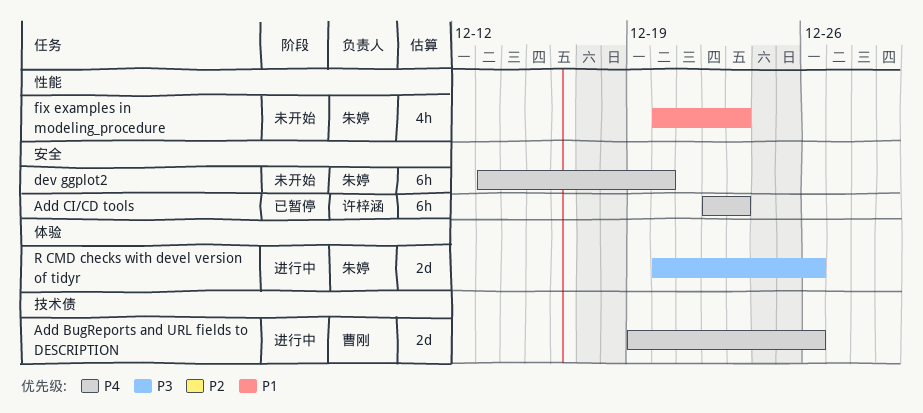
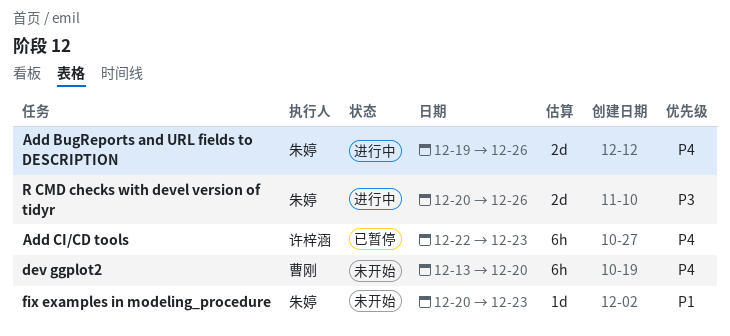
Add BugReports and URL fields to DESCRIPTION, owner: 曹刚 -> 朱婷
dev ggplot2, owner: 朱婷 -> 曹刚
fix examples in modeling_procedure, estimate: 4h -> 1d

